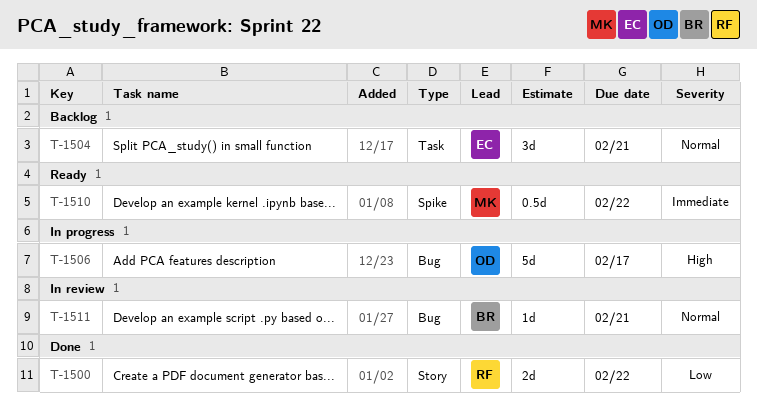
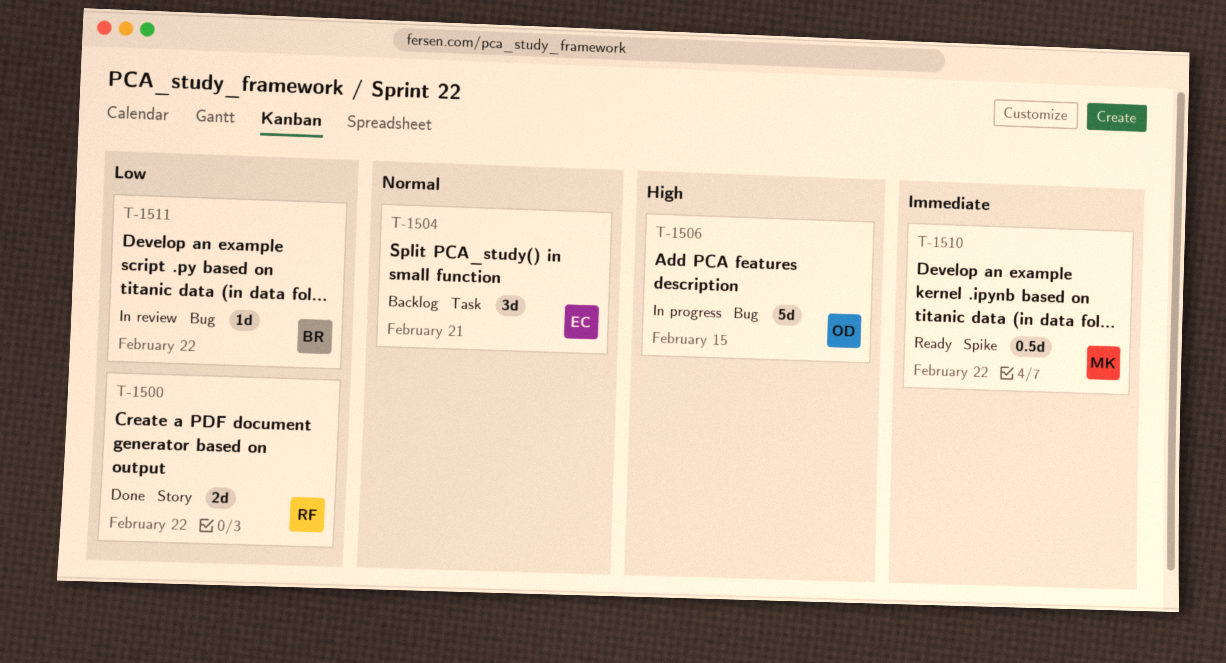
T-1506, due: Feb 17 -> Feb 15
T-1511, priority: Normal -> Low
T-1511, due: Feb 21 -> Feb 22

